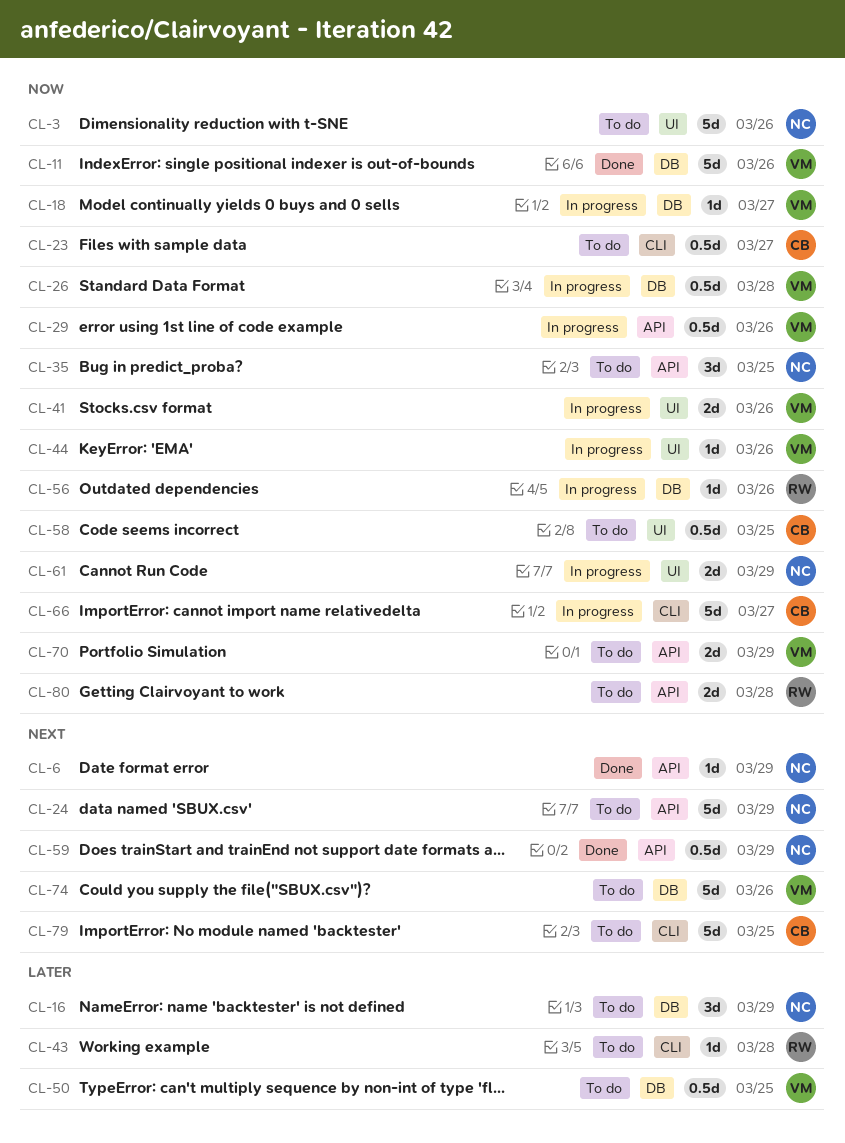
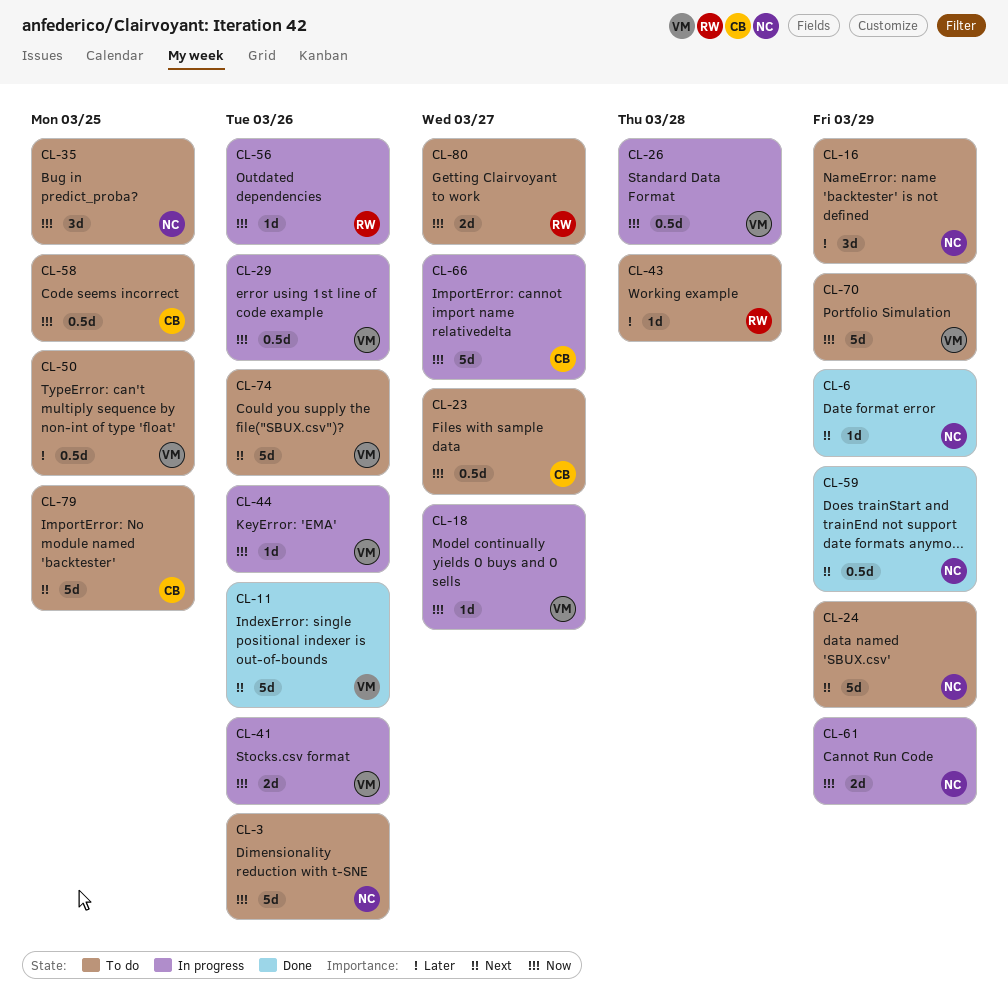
CL-11, priority: Now -> Next
CL-70, estimate: 2d -> 5d
CL-80, due: Mar 28 -> Mar 27

